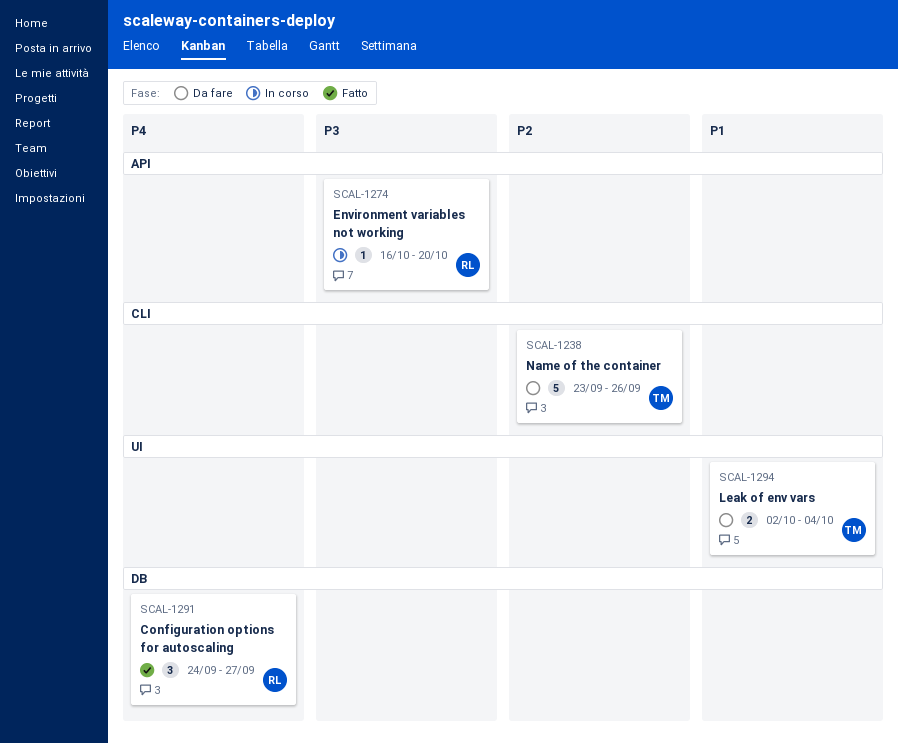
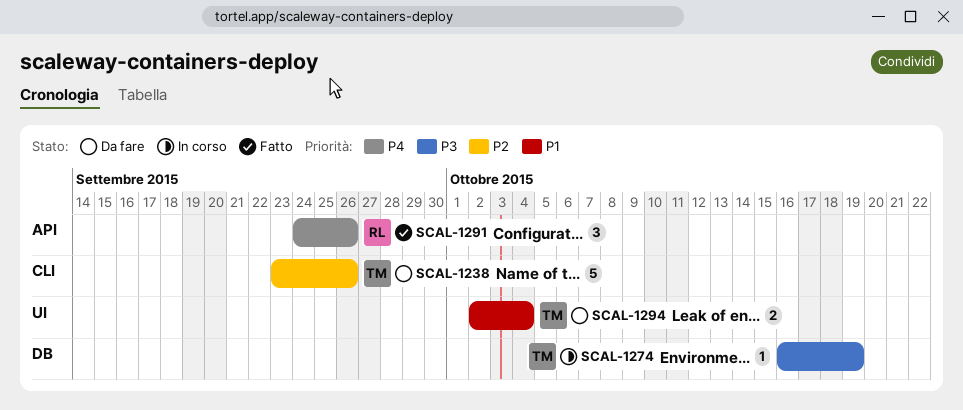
SCAL-1274, owner: RL -> TM
SCAL-1274, label: API -> DB
SCAL-1274, due: Oct 20 -> Oct 19
SCAL-1291, label: DB -> API
SCAL-1291, due: Sep 27 -> Sep 26

